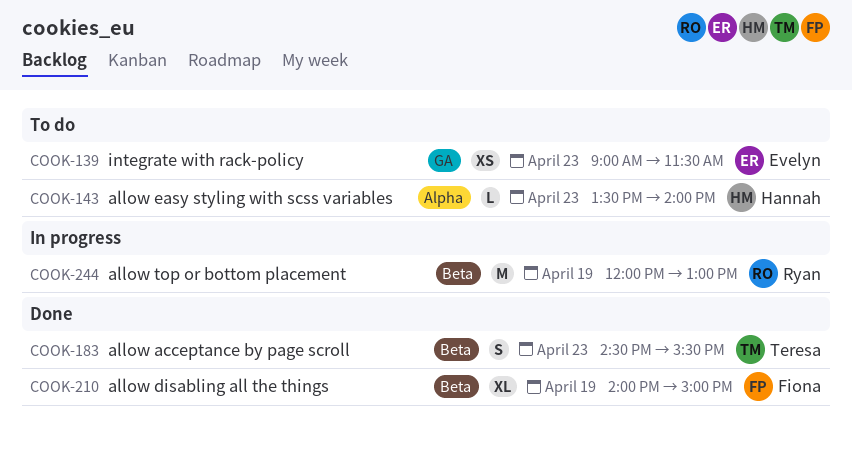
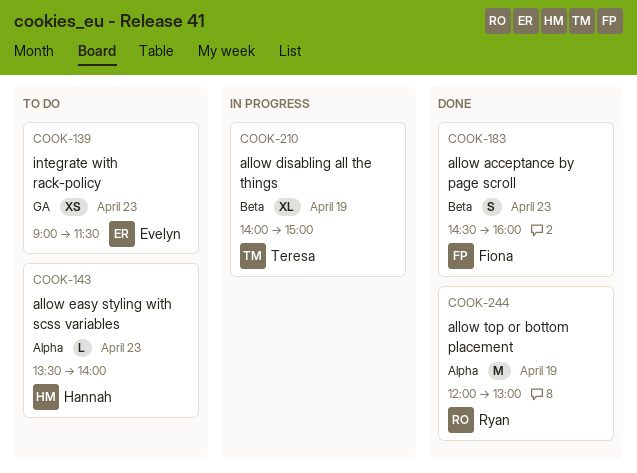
COOK-183, owner: Teresa -> Fiona
COOK-183, ends: 15:30 -> 16:00
COOK-210, status: Done -> In progress
COOK-210, owner: Fiona -> Teresa
COOK-244, status: In progress -> Done
COOK-244, label: Beta -> Alpha

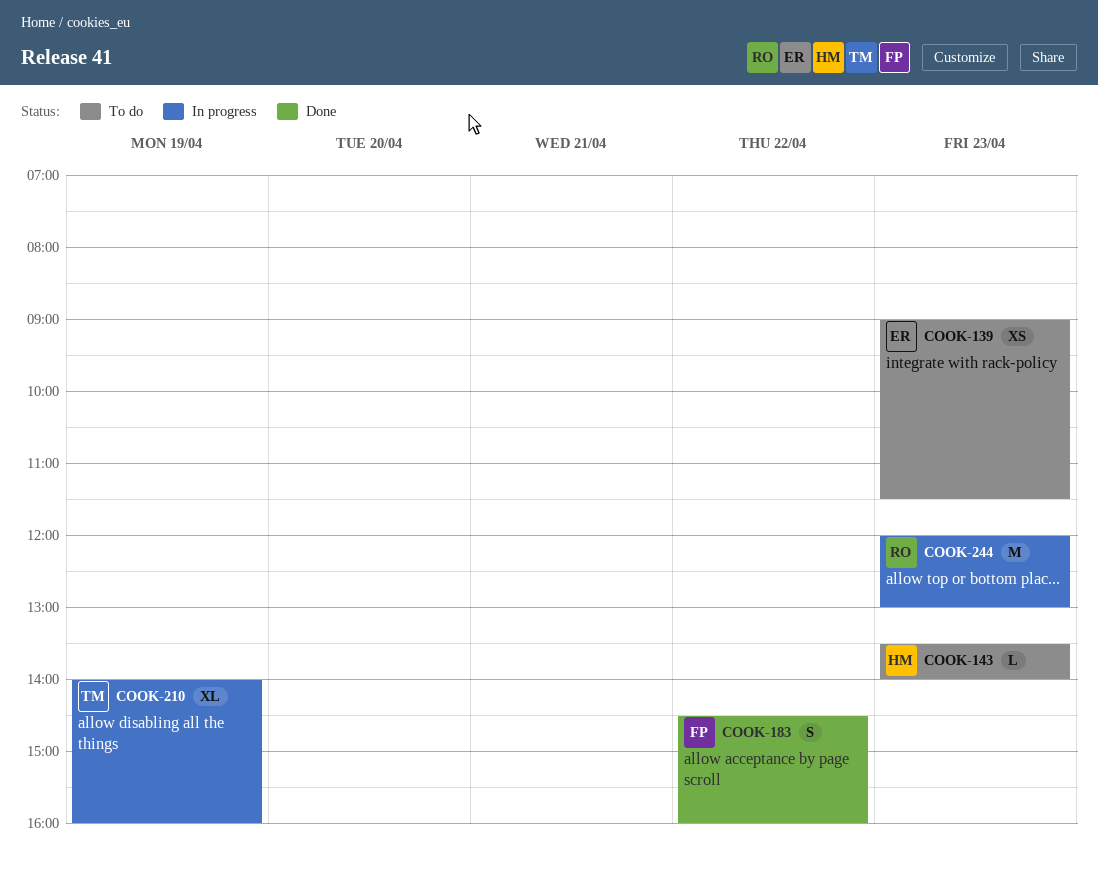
COOK-183, day: Apr 23 -> Apr 22
COOK-210, ends: 15:00 -> 16:00
COOK-244, status: Done -> In progress
COOK-244, day: Apr 19 -> Apr 23

